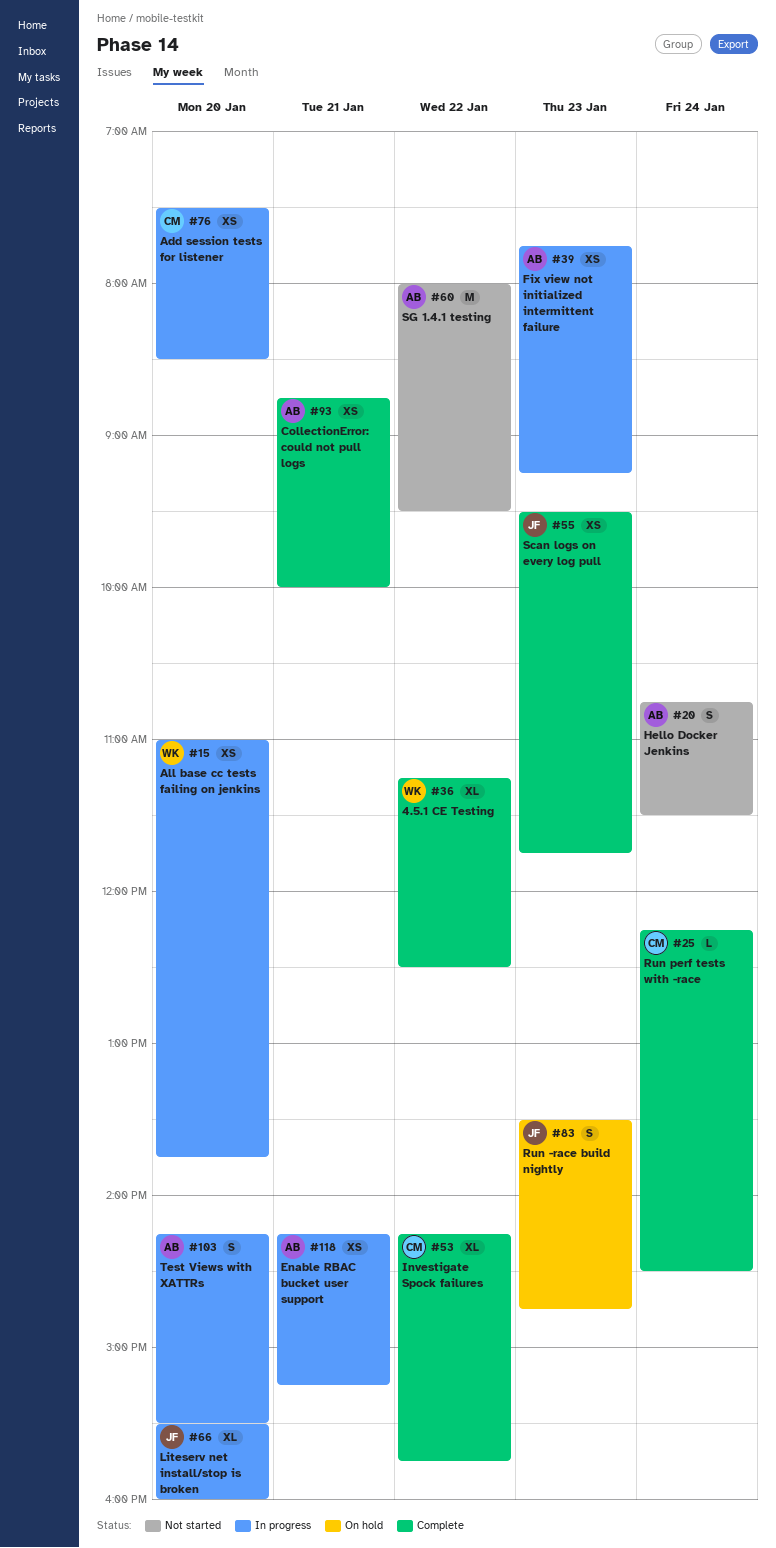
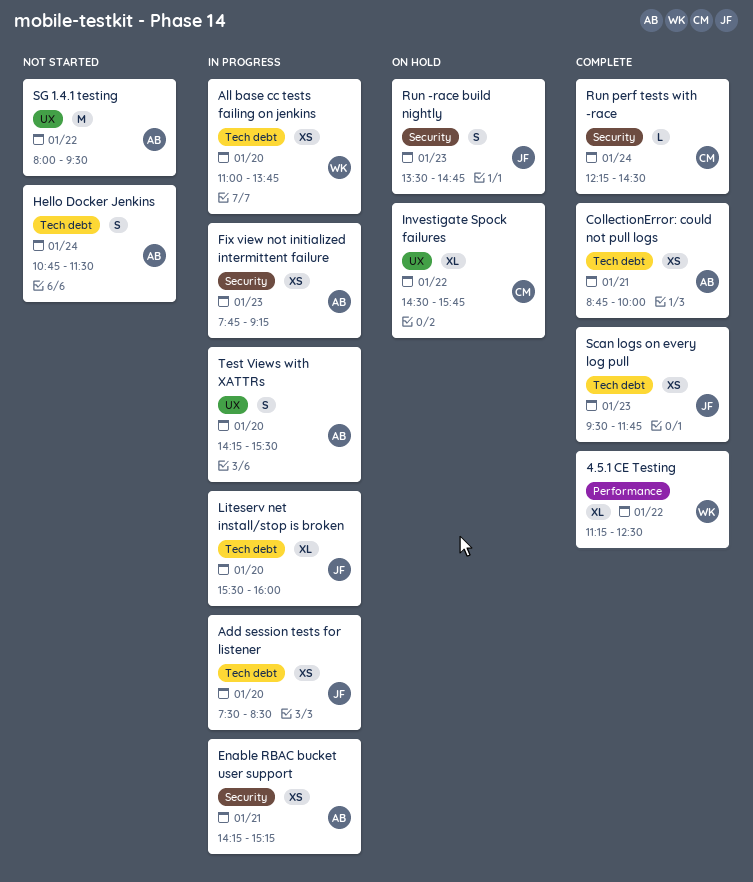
Add session tests for listener, owner: CM -> JF
Investigate Spock failures, status: Complete -> On hold
Investigate Spock failures, begins: 14:15 -> 14:30

